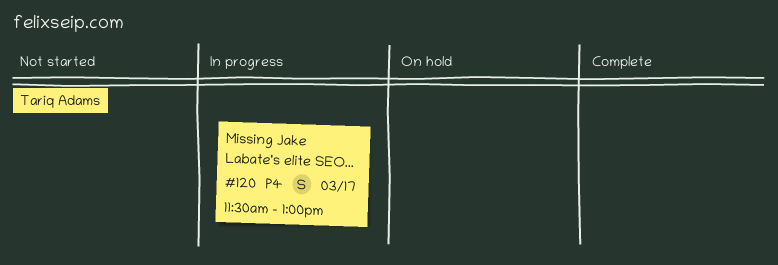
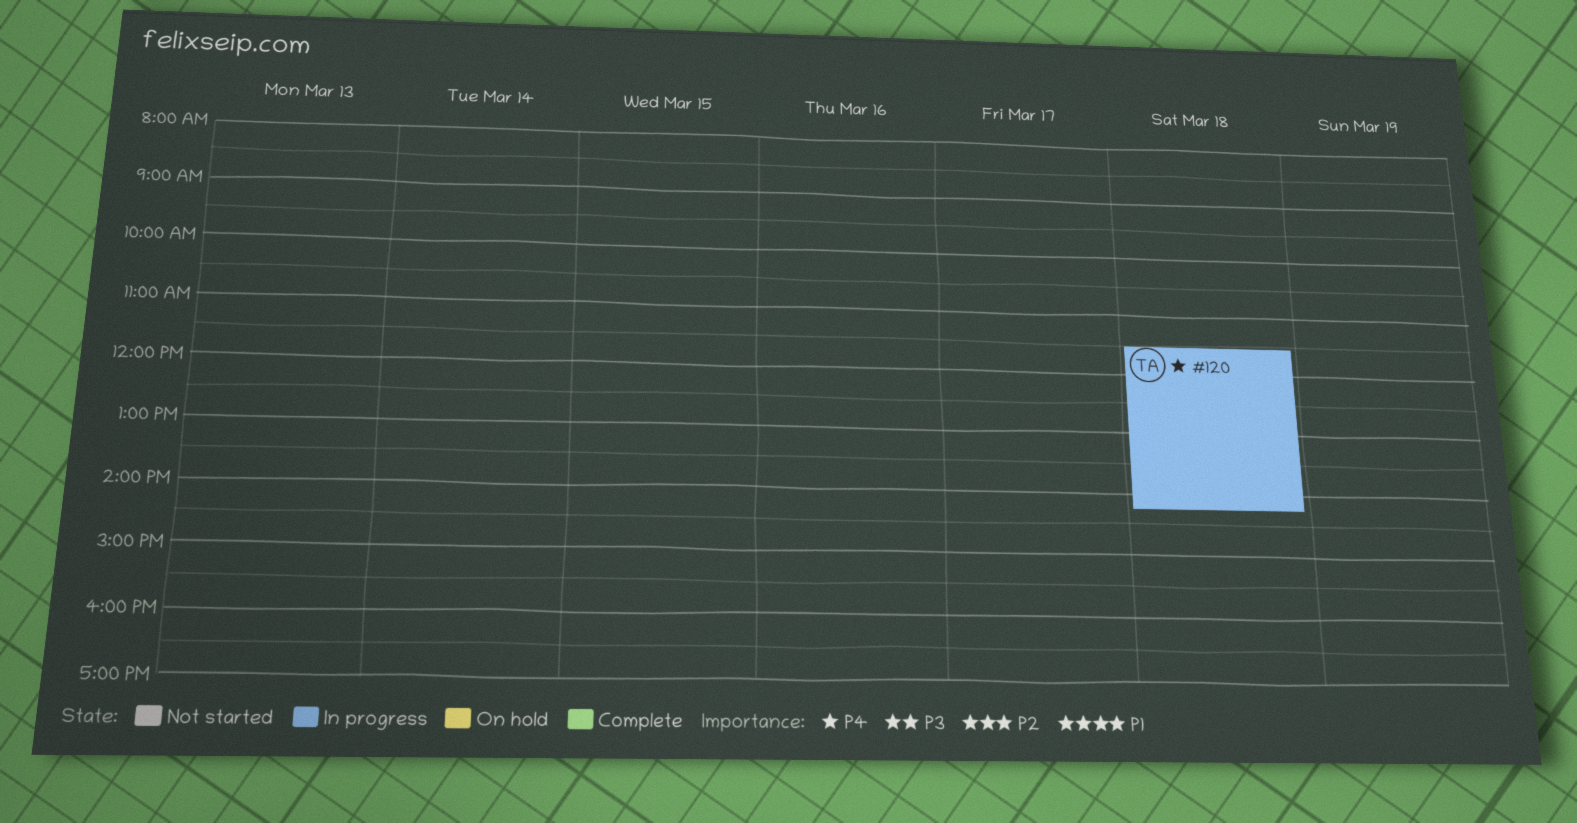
#120, day: Mar 17 -> Mar 18
#120, ends: 13:00 -> 14:15

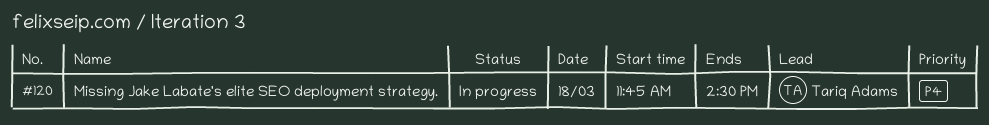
#120, begins: 11:30 -> 11:45
#120, ends: 14:15 -> 14:30

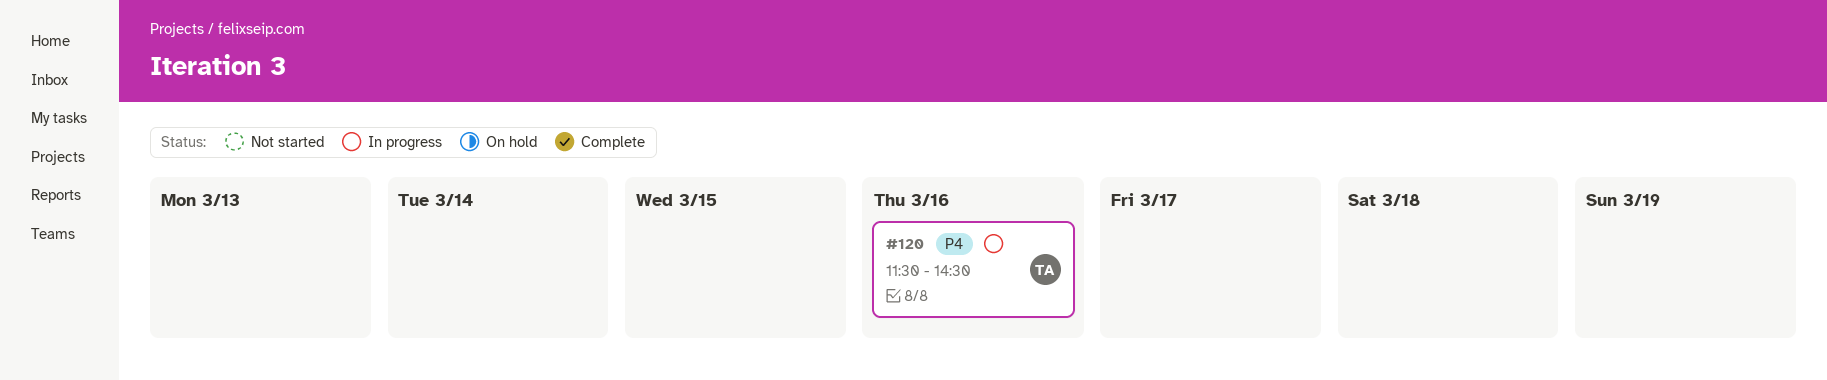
#120, day: Mar 18 -> Mar 16
#120, begins: 11:45 -> 11:30

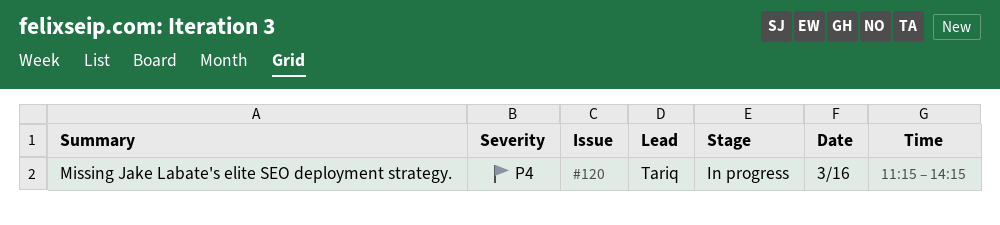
#120, begins: 11:30 -> 11:15
#120, ends: 14:30 -> 14:15

